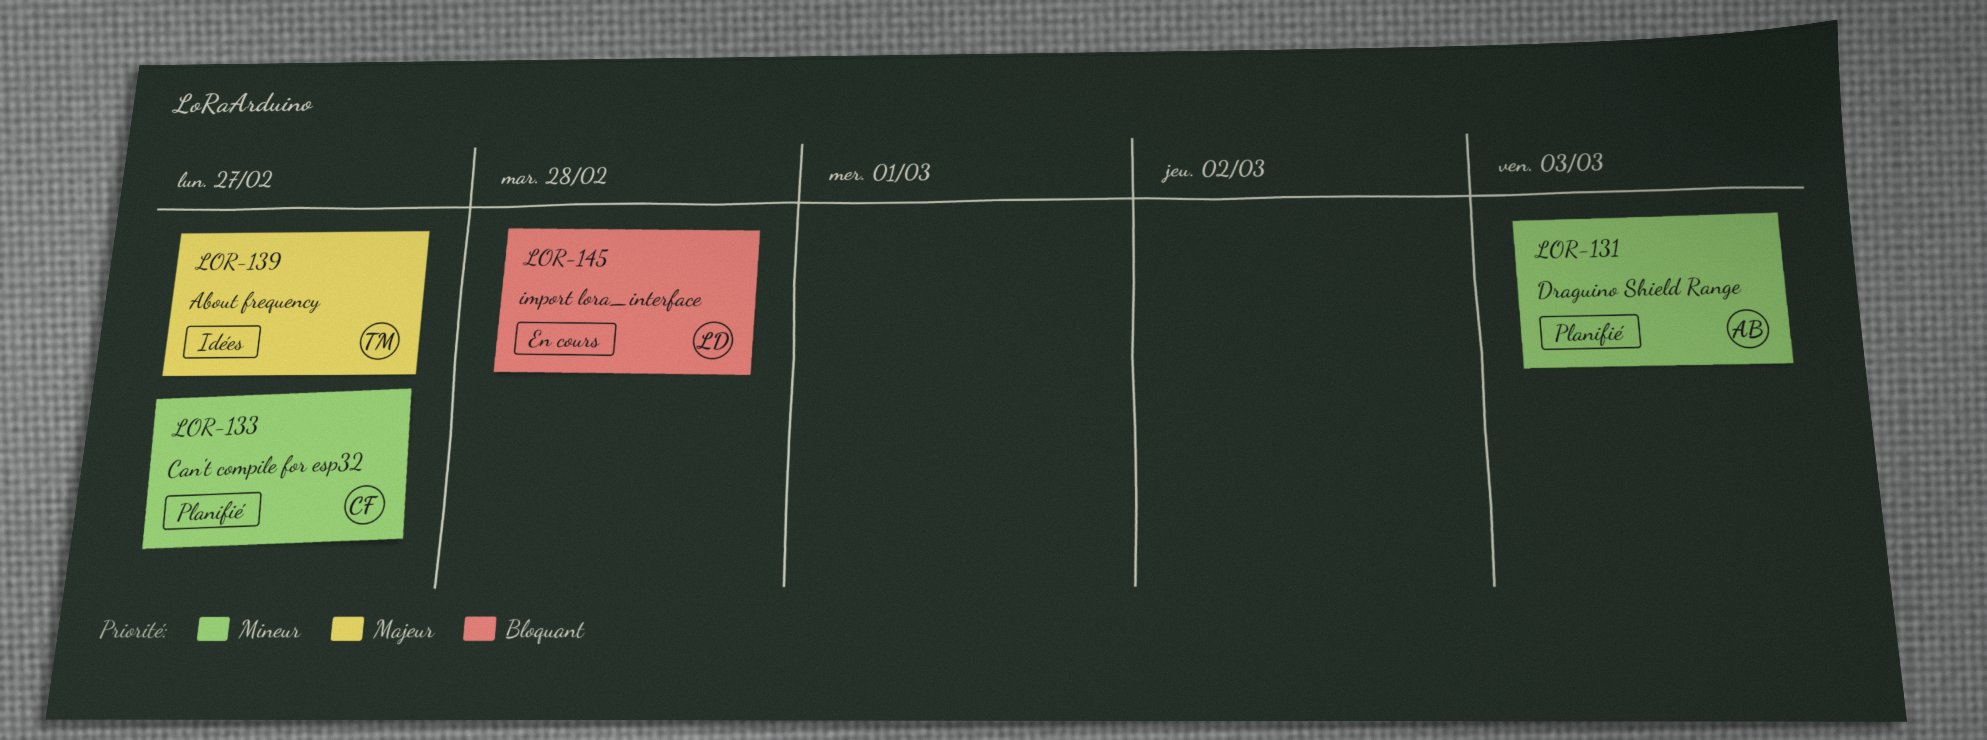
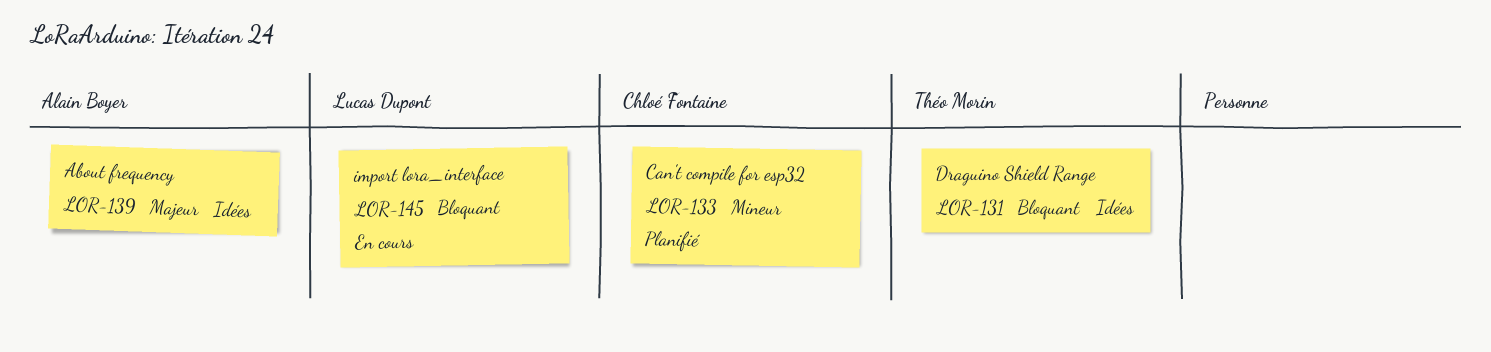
LOR-131, status: Planifié -> Idées
LOR-131, owner: Alain Boyer -> Théo Morin
LOR-131, priority: Mineur -> Bloquant
LOR-139, owner: Théo Morin -> Alain Boyer

